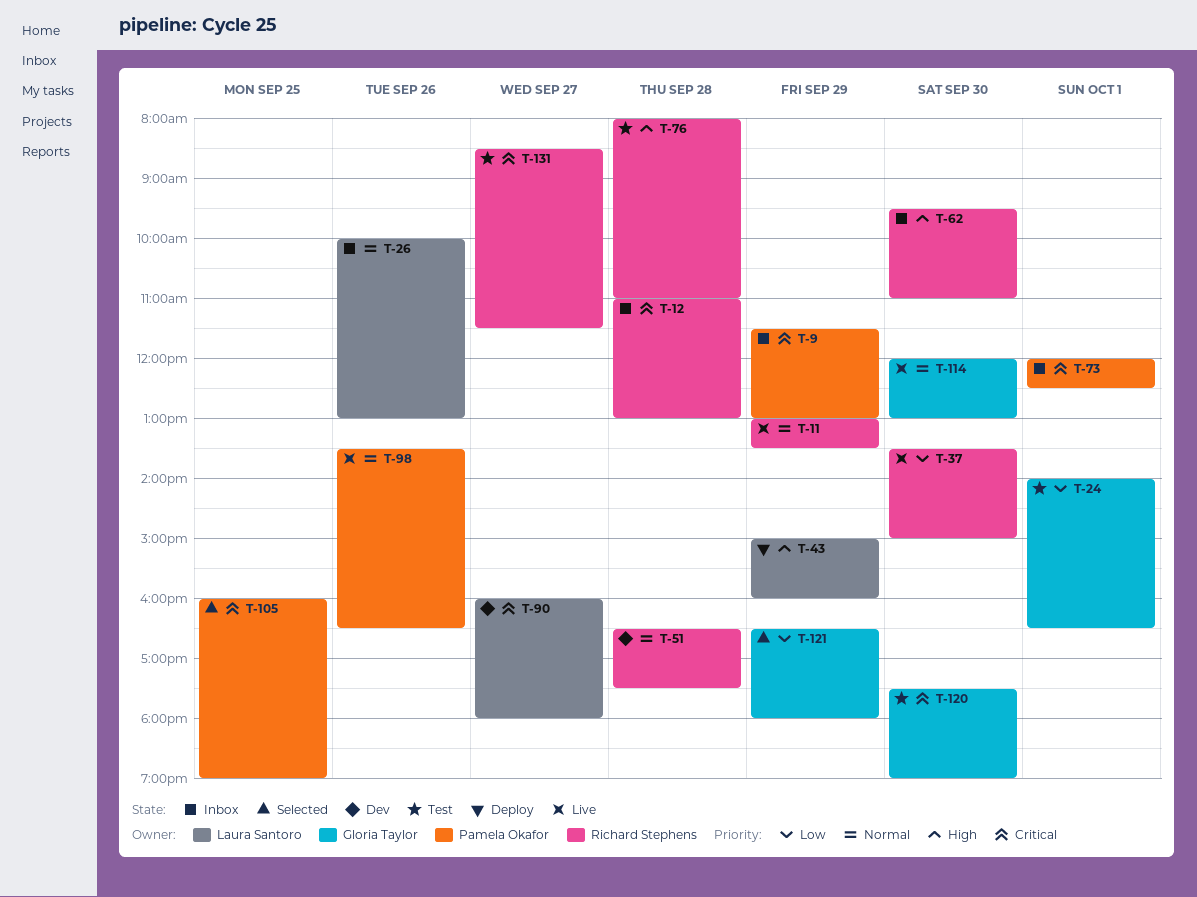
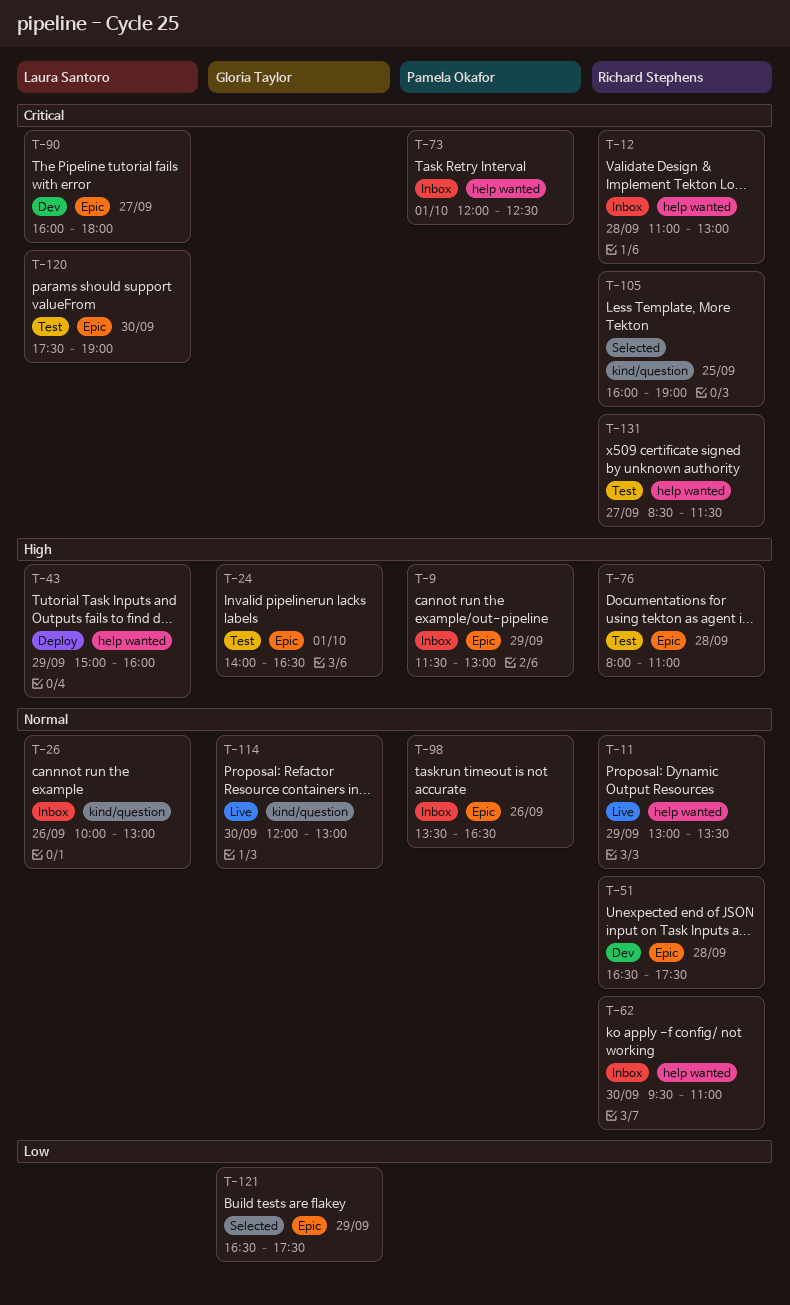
T-9, priority: Critical -> High
T-24, priority: Low -> High
T-37: present -> none
T-62, priority: High -> Normal
T-98, status: Live -> Inbox
T-105, owner: Pamela Okafor -> Richard Stephens
T-120, owner: Gloria Taylor -> Laura Santoro
T-121, ends: 18:00 -> 17:30

